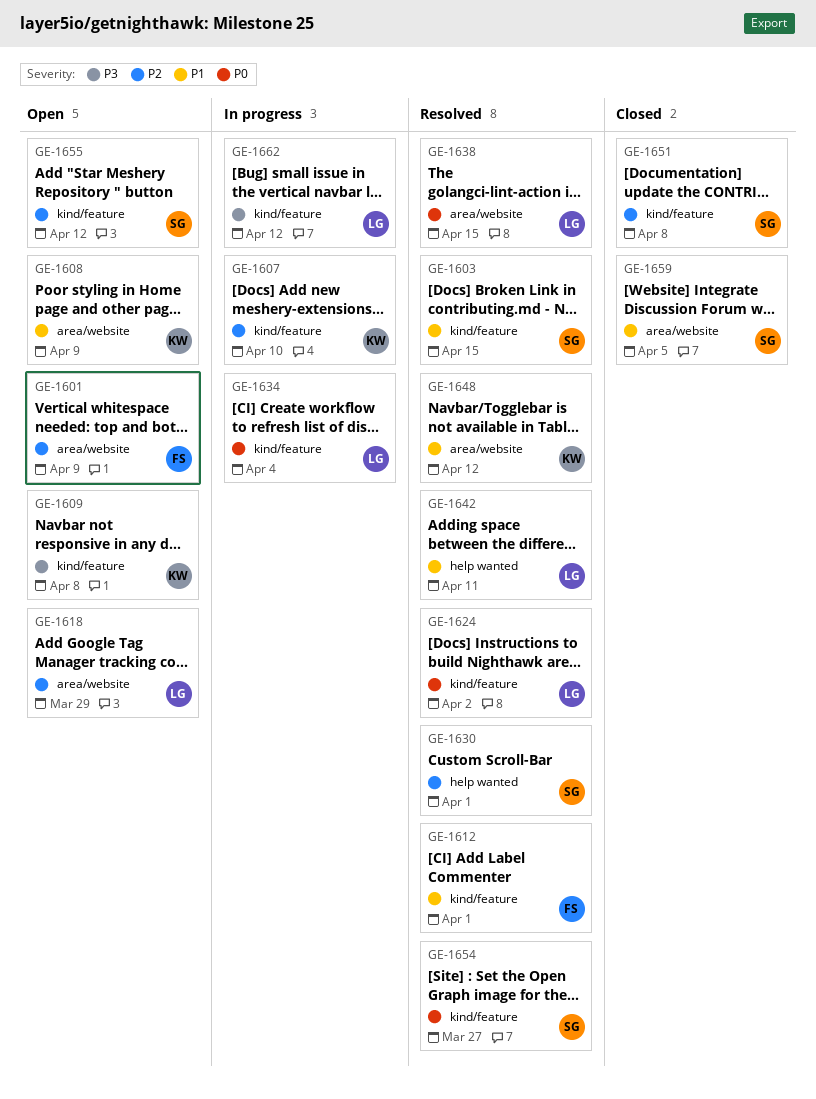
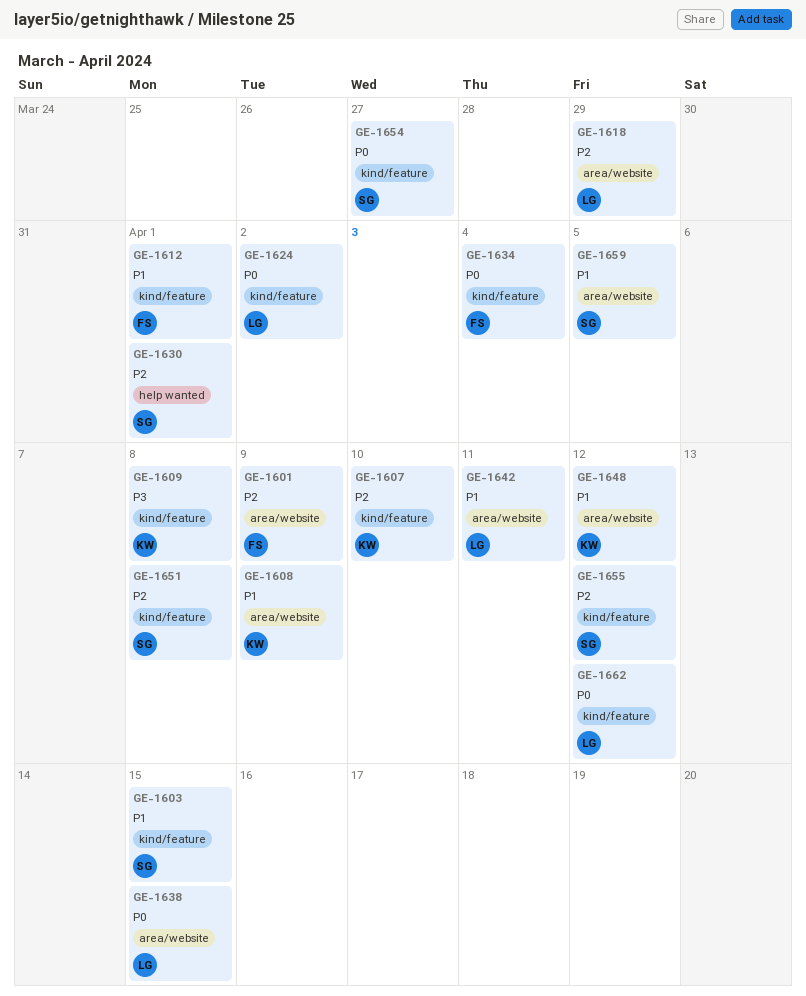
GE-1634, owner: LG -> FS
GE-1642, label: help wanted -> area/website
GE-1662, priority: P3 -> P0

